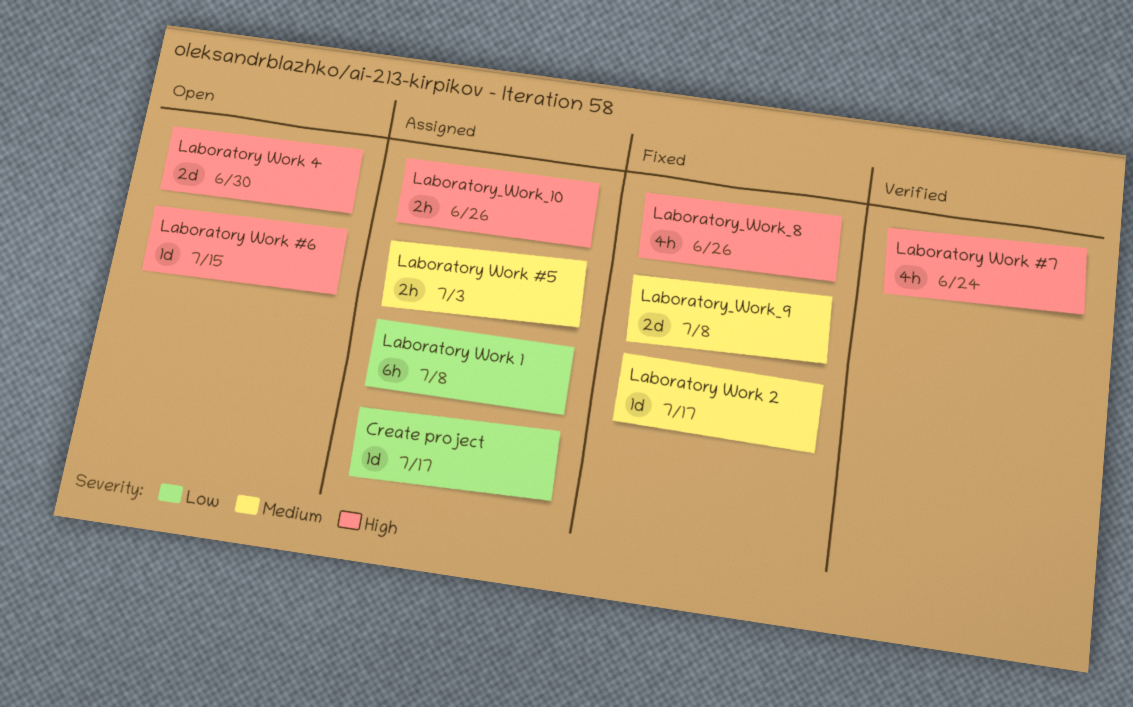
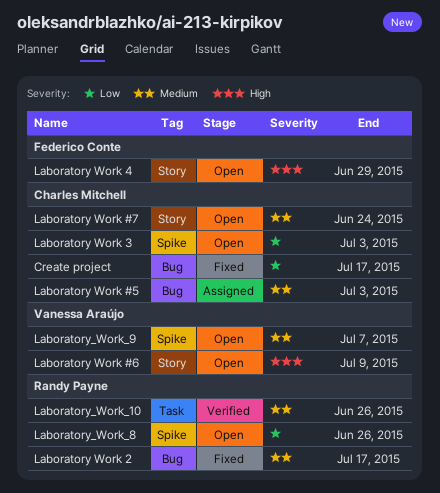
Create project, status: Assigned -> Fixed
Laboratory Work #6, due: Jul 15 -> Jul 9
Laboratory Work #7, status: Verified -> Open
Laboratory Work #7, priority: High -> Medium
Laboratory Work 1: present -> none
Laboratory Work 3: none -> present
Laboratory Work 4, due: Jun 30 -> Jun 29
Laboratory_Work_10, status: Assigned -> Verified
Laboratory_Work_10, priority: High -> Medium
Laboratory_Work_8, status: Fixed -> Open
Laboratory_Work_8, priority: High -> Low
Laboratory_Work_9, status: Fixed -> Open
Laboratory_Work_9, due: Jul 8 -> Jul 7

